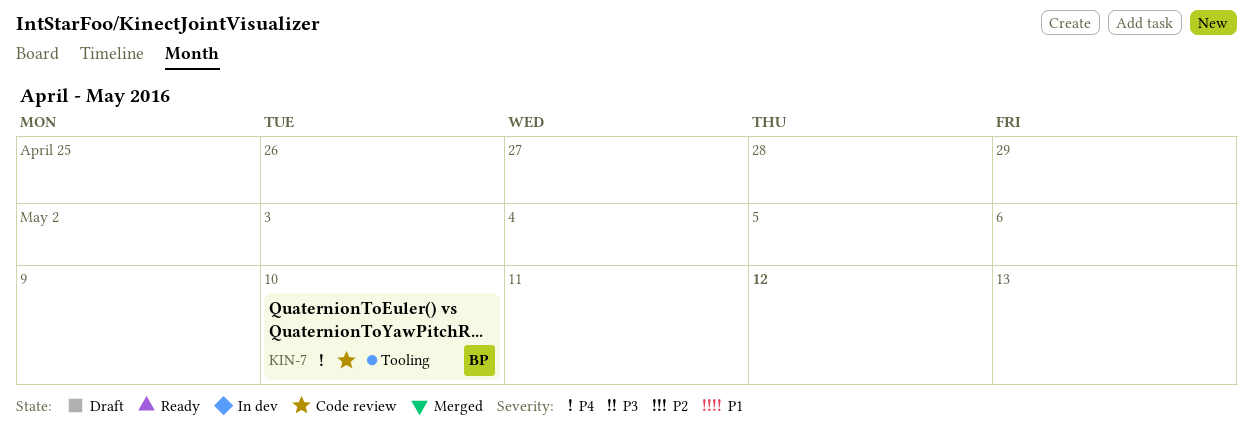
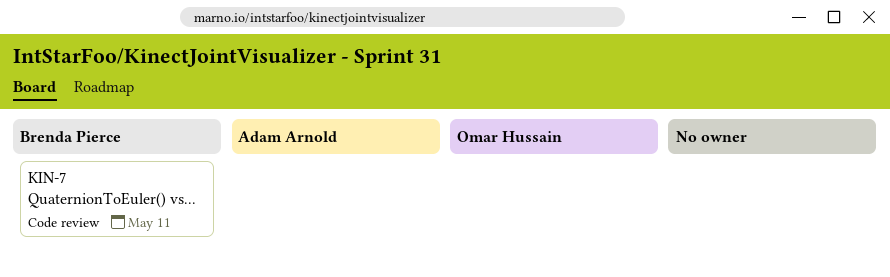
KIN-7, due: May 10 -> May 11

